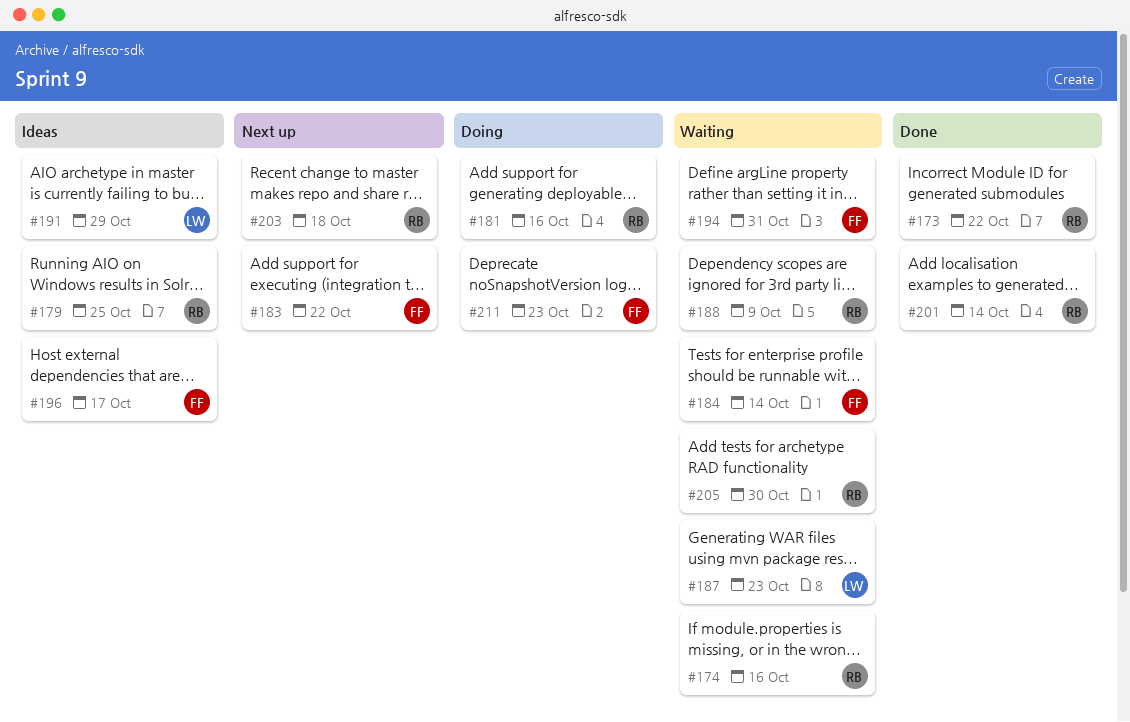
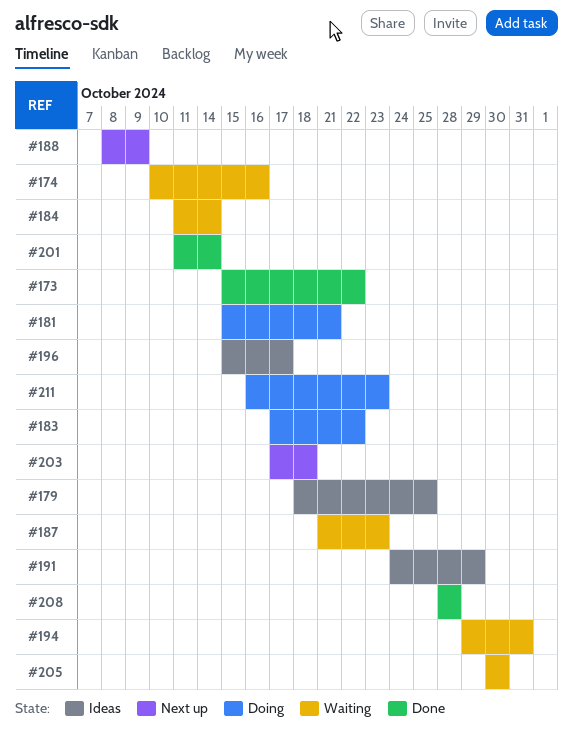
#181, due: Oct 16 -> Oct 21
#183, status: Next up -> Doing
#188, status: Waiting -> Next up
#208: none -> present

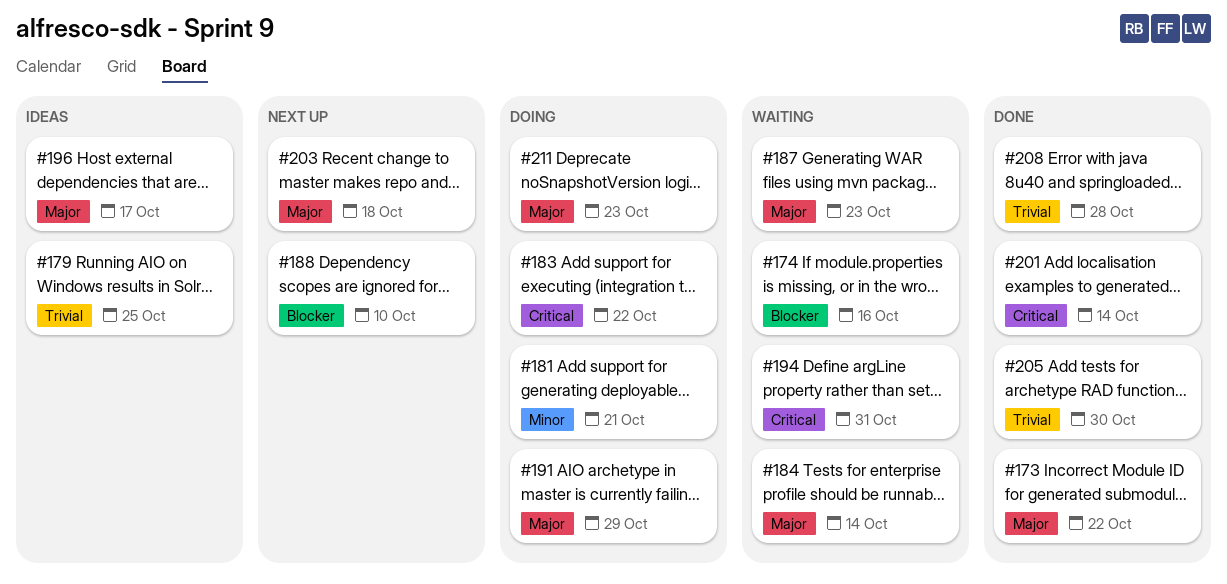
#188, due: Oct 9 -> Oct 10
#191, status: Ideas -> Doing
#205, status: Waiting -> Done

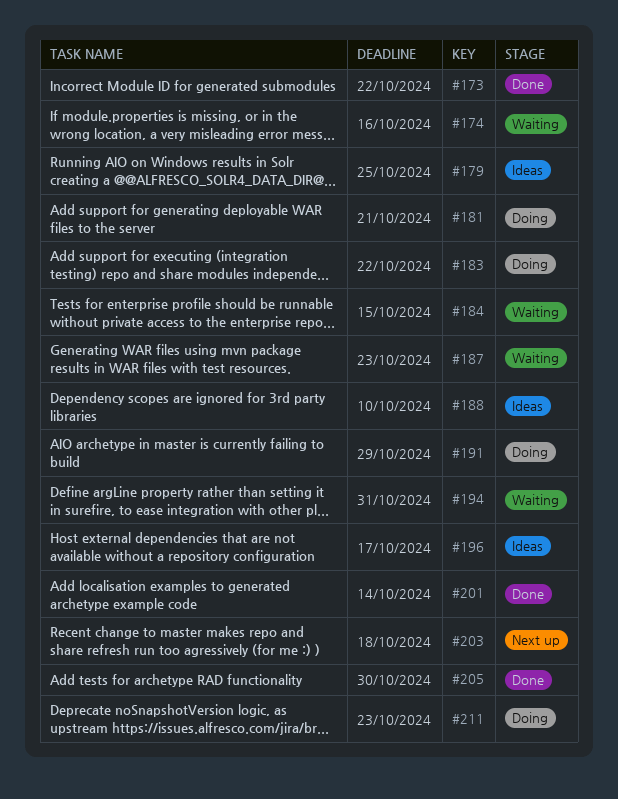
#184, due: Oct 14 -> Oct 15
#188, status: Next up -> Ideas
#208: present -> none

